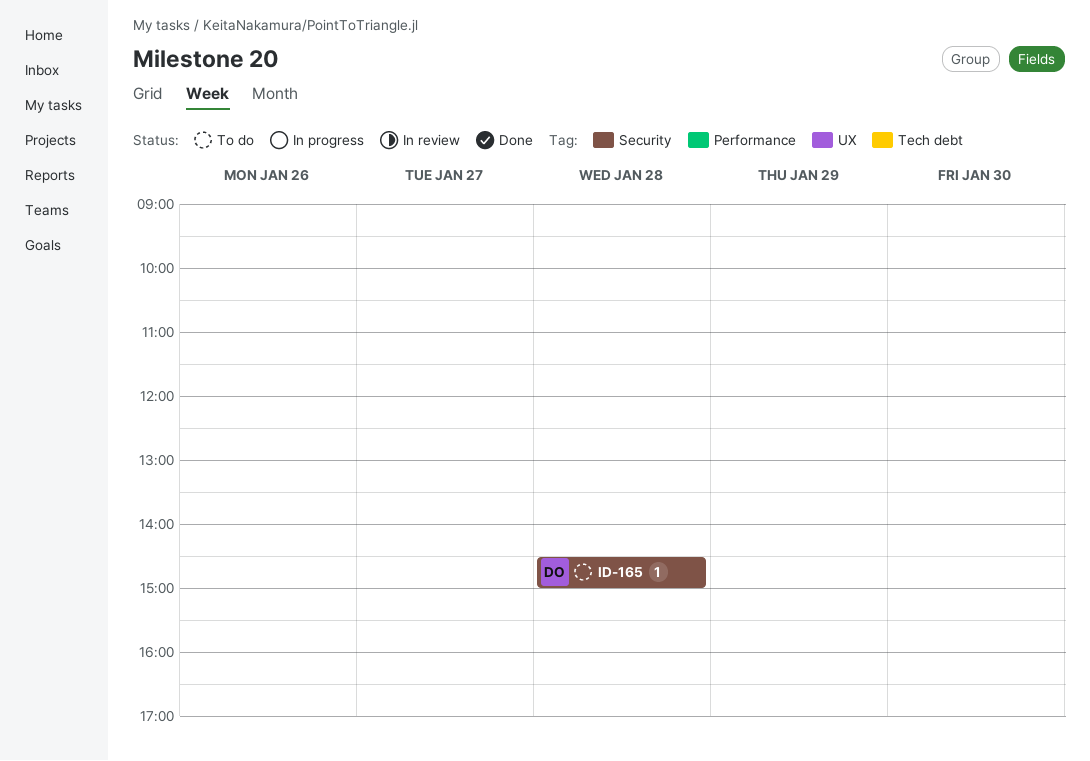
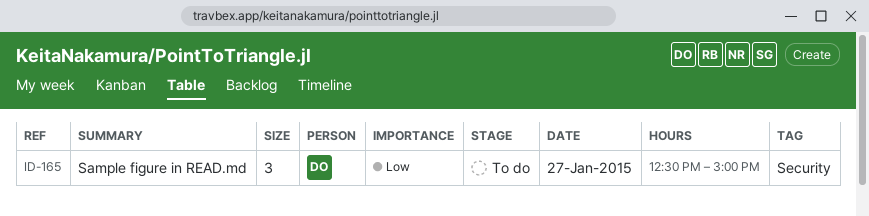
ID-165, estimate: 1 -> 3
ID-165, day: Jan 28 -> Jan 27
ID-165, begins: 14:30 -> 12:30

